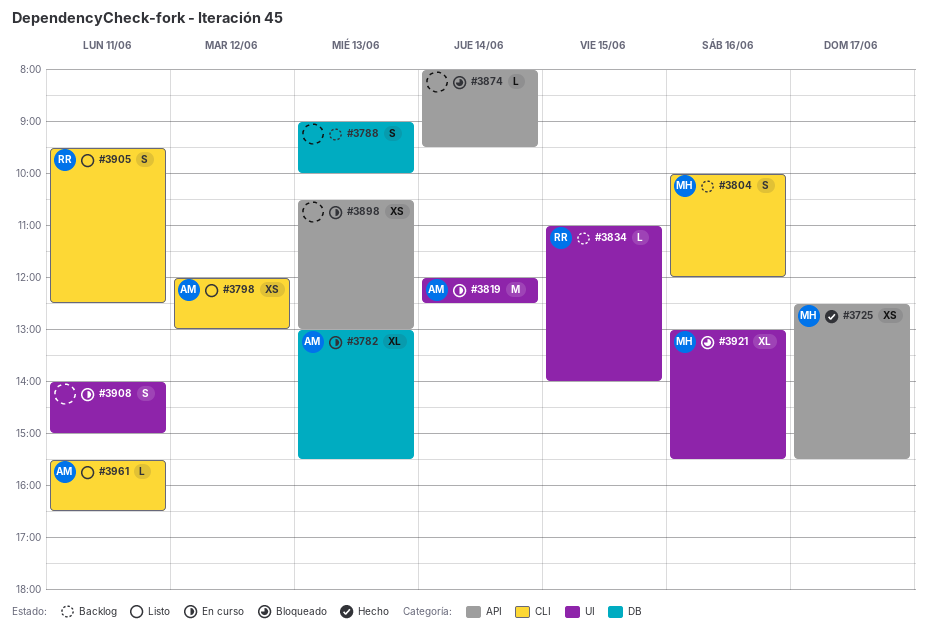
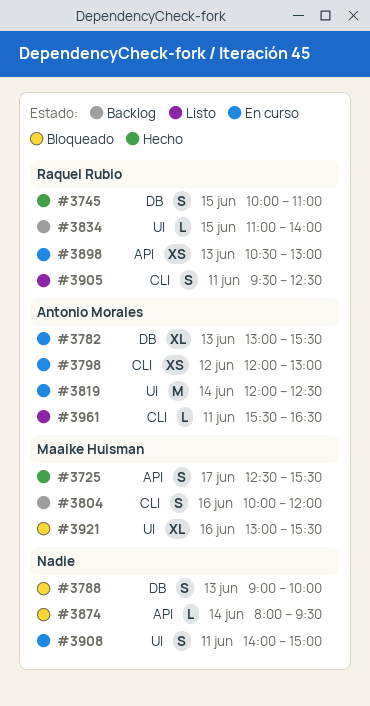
#3725, estimate: XS -> S
#3745: none -> present
#3788, status: Backlog -> Bloqueado
#3798, status: Listo -> En curso
#3898, owner: none -> Raquel Rubio

